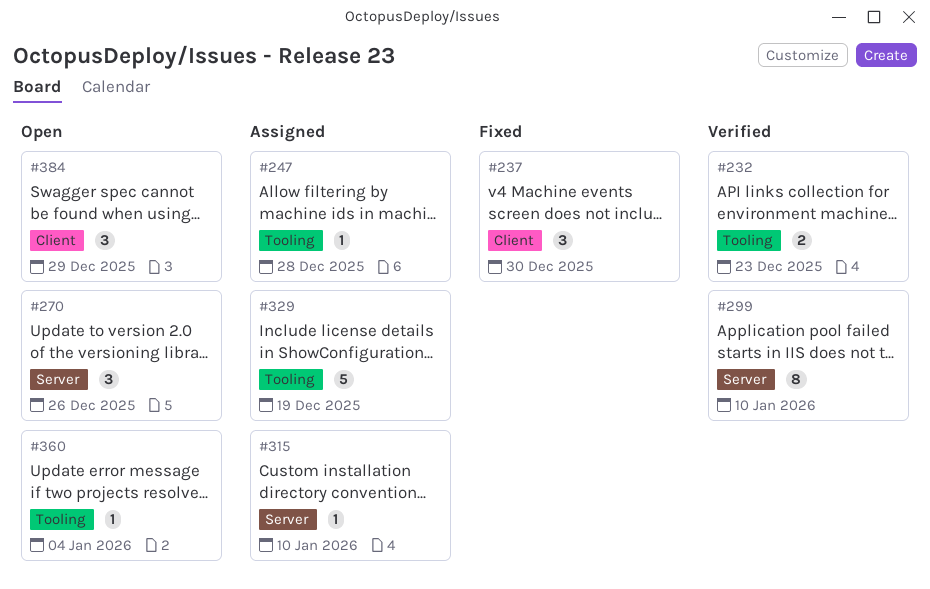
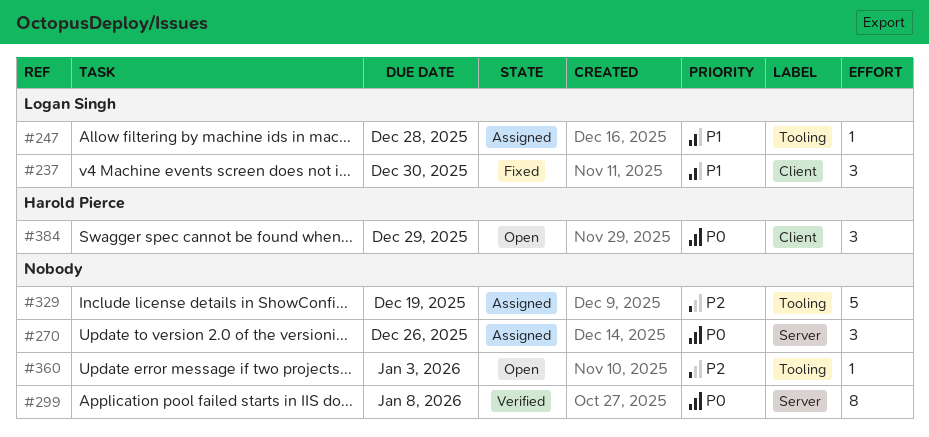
#232: present -> none
#270, status: Open -> Assigned
#299, due: Jan 10 -> Jan 8
#315: present -> none
#360, due: Jan 4 -> Jan 3

